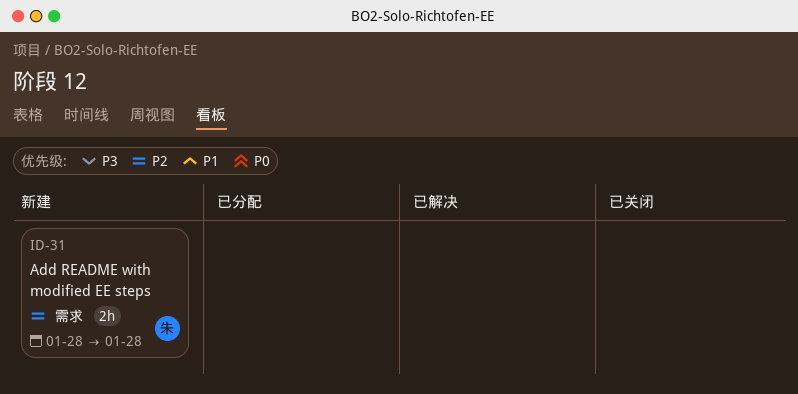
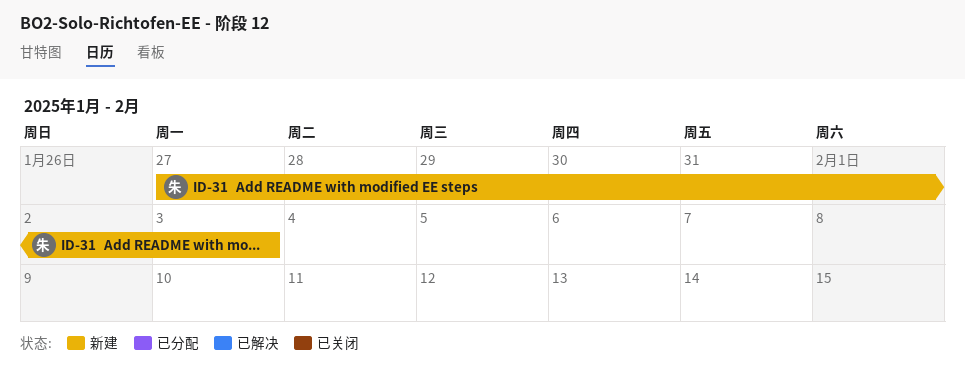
ID-31, start: Jan 28 -> Jan 27
ID-31, due: Jan 28 -> Feb 3

